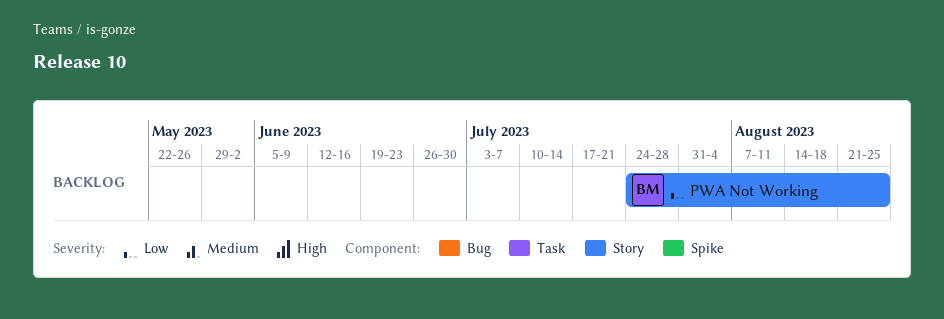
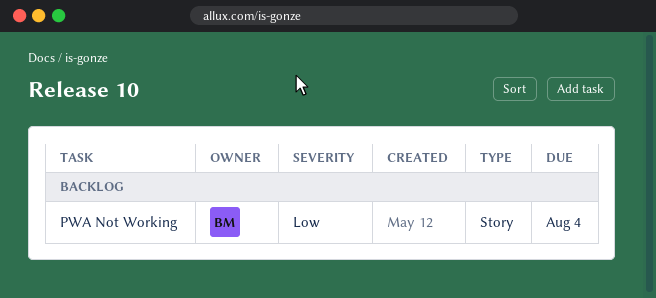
PWA Not Working, due: Aug 25 -> Aug 4

